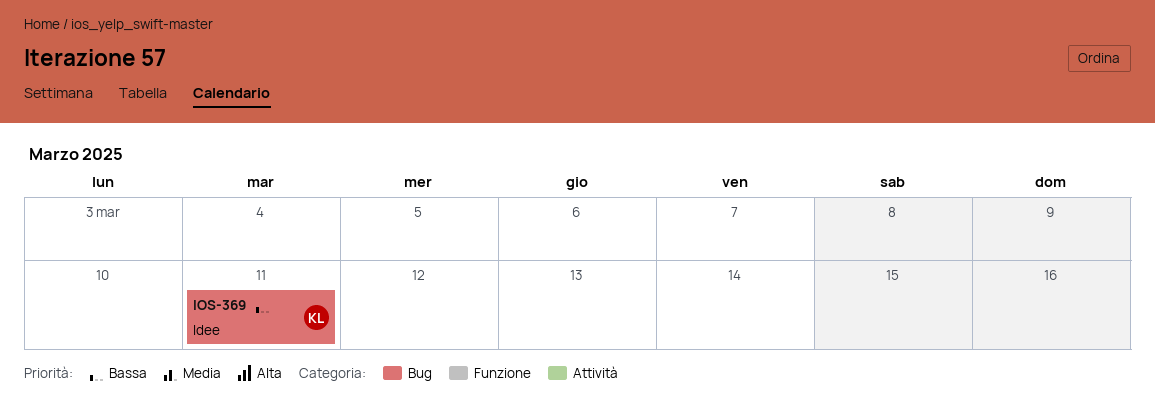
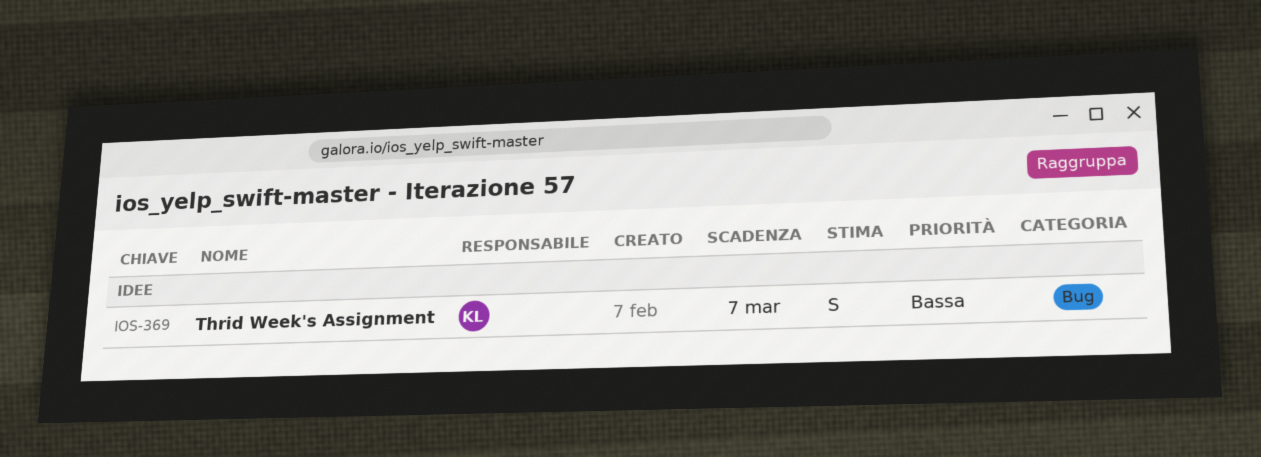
IOS-369, due: Mar 11 -> Mar 7

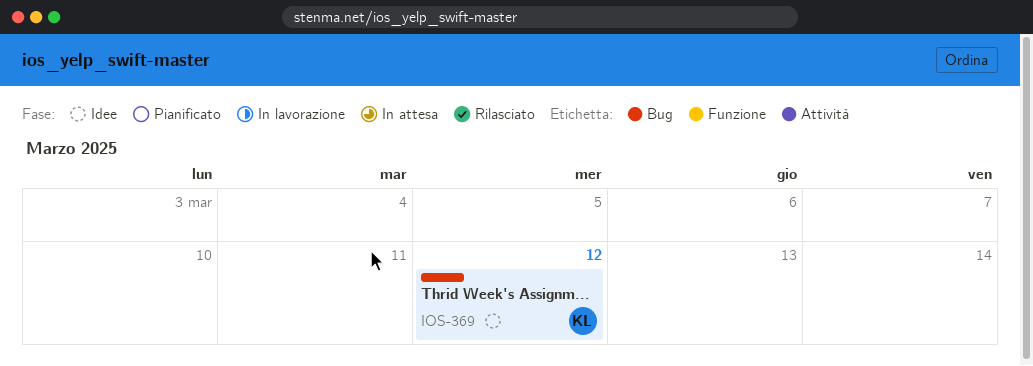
IOS-369, due: Mar 7 -> Mar 12

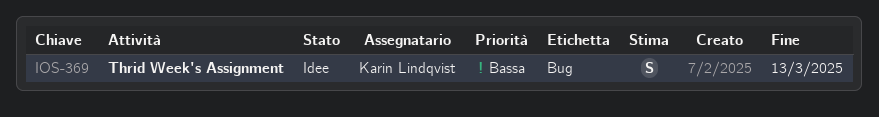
IOS-369, due: Mar 12 -> Mar 13

